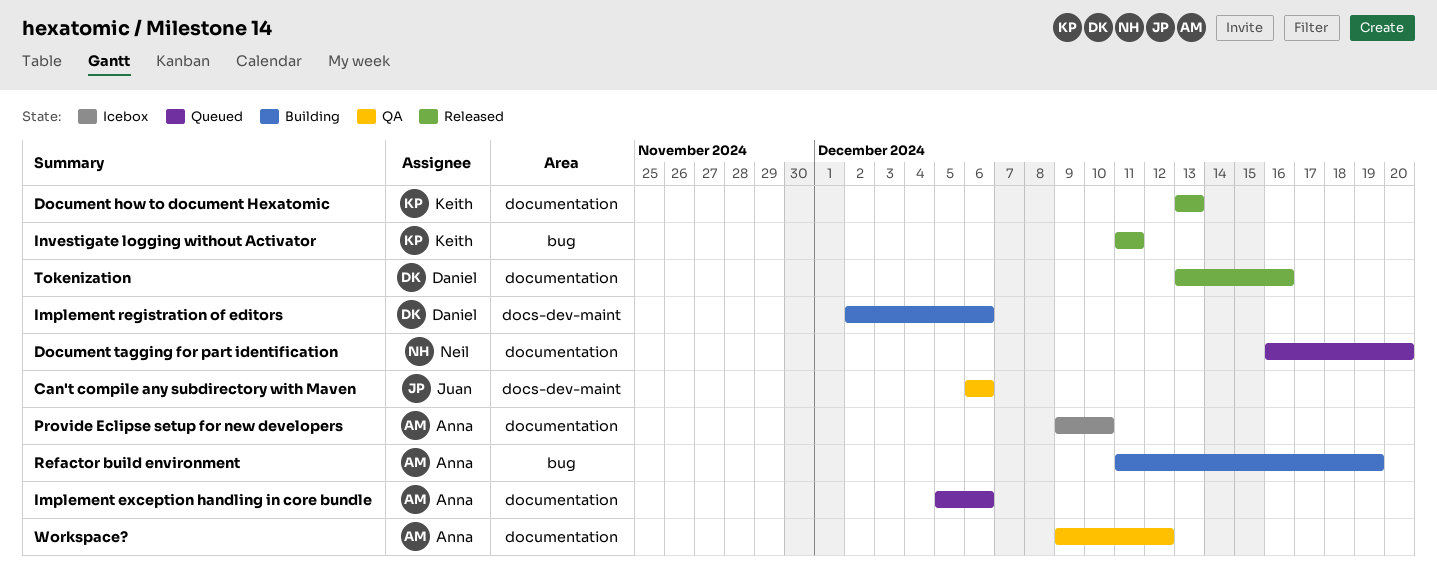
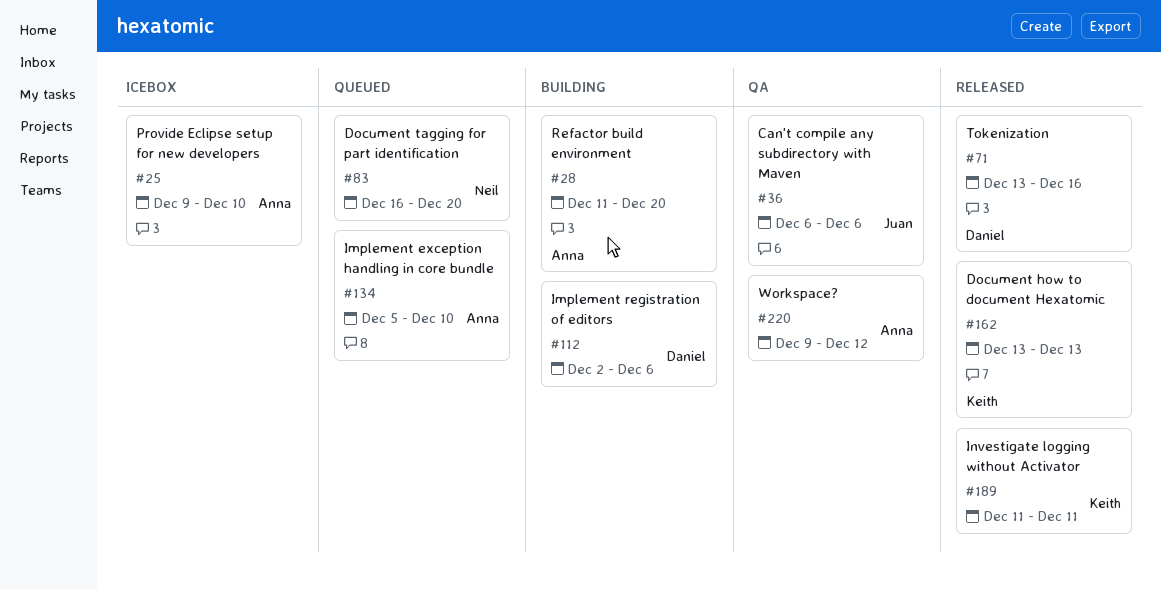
Implement exception handling in core bundle, due: Dec 6 -> Dec 10
Refactor build environment, due: Dec 19 -> Dec 20

